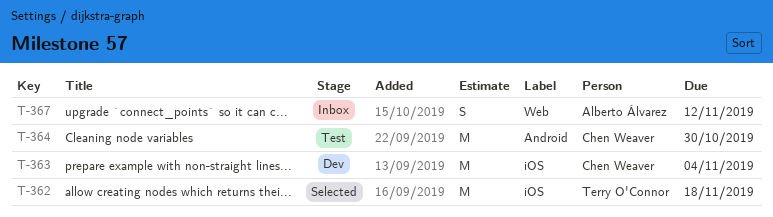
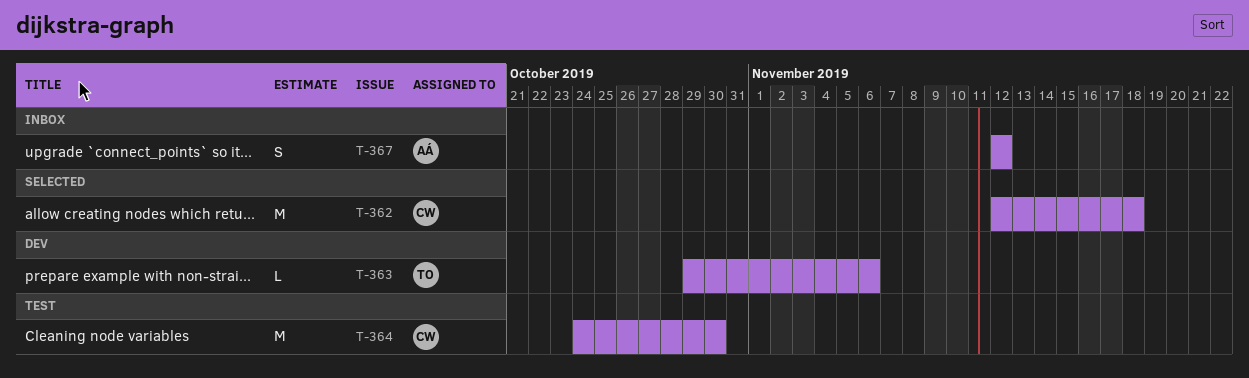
T-362, owner: Terry O'Connor -> Chen Weaver
T-363, owner: Chen Weaver -> Terry O'Connor
T-363, estimate: M -> L
T-363, due: Nov 4 -> Nov 6

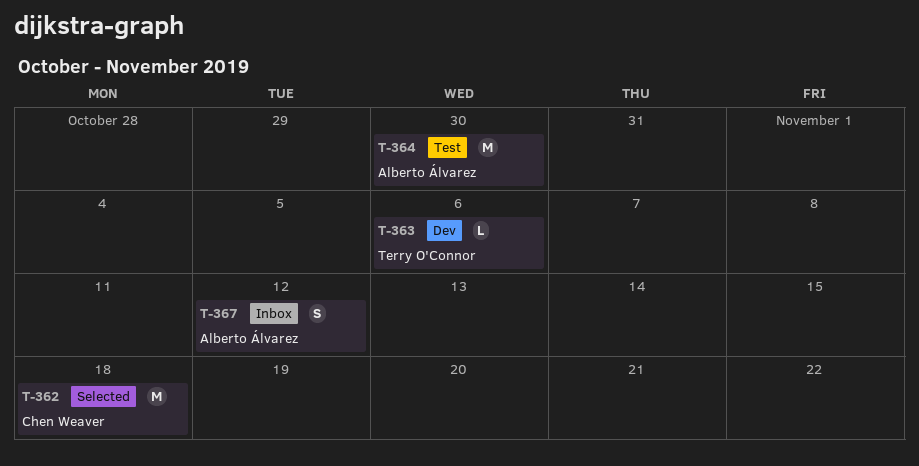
T-364, owner: Chen Weaver -> Alberto Álvarez

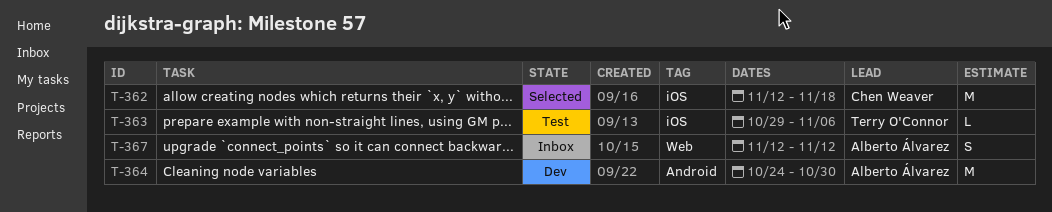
T-363, status: Dev -> Test
T-364, status: Test -> Dev

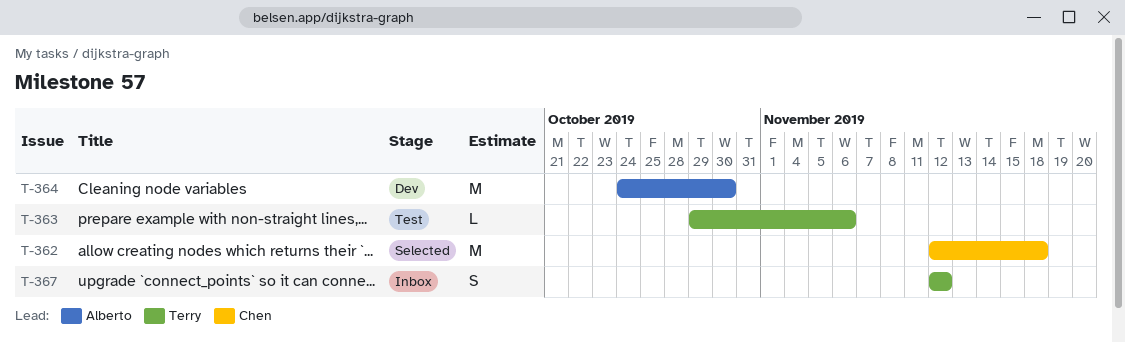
T-367, owner: Alberto Álvarez -> Terry O'Connor

